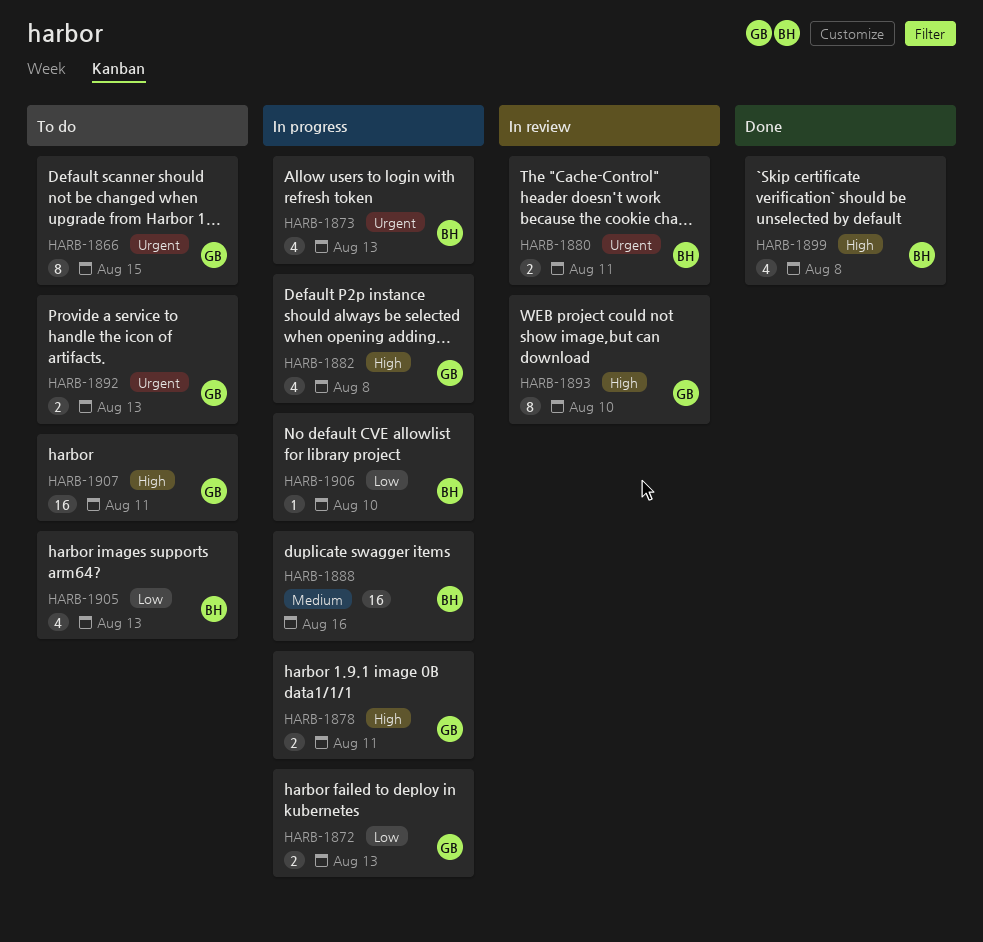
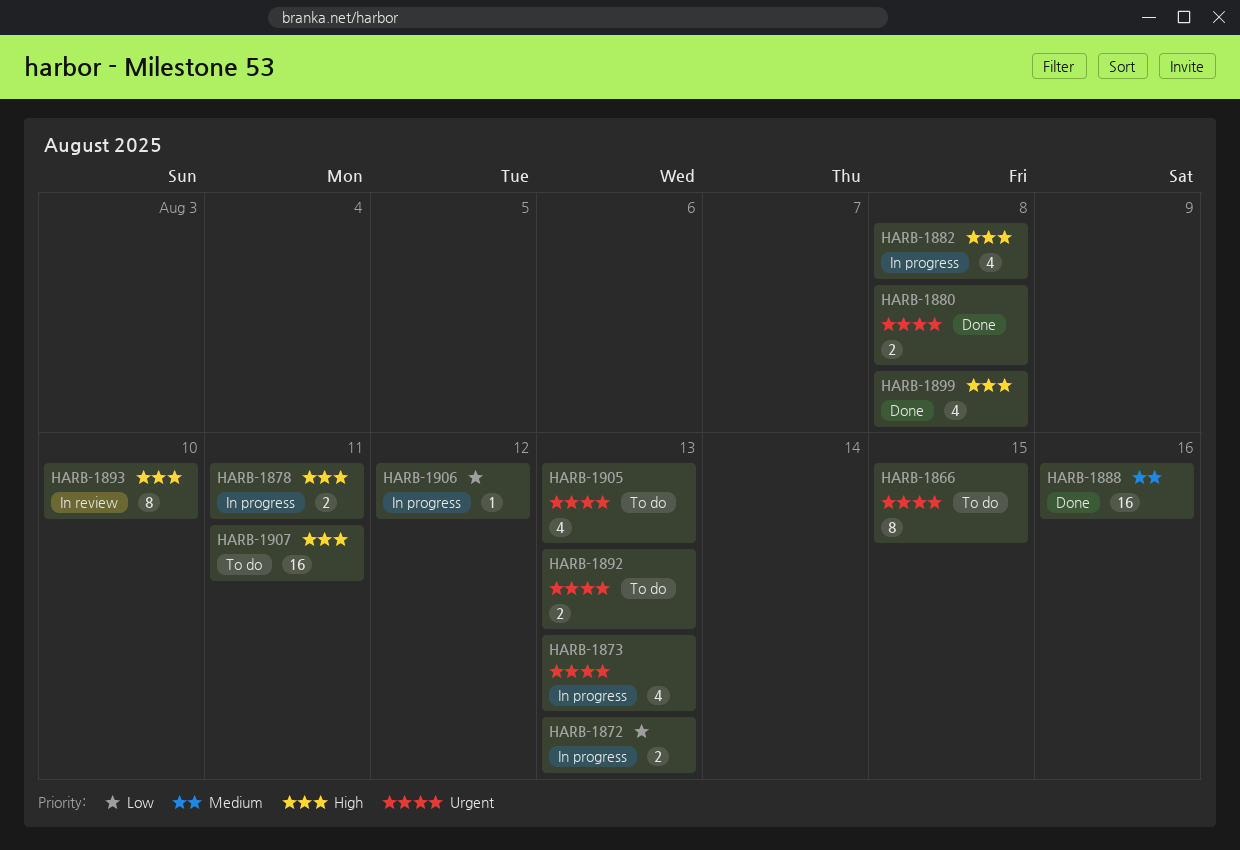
HARB-1880, status: In review -> Done
HARB-1880, due: Aug 11 -> Aug 8
HARB-1888, status: In progress -> Done
HARB-1905, priority: Low -> Urgent
HARB-1906, due: Aug 10 -> Aug 12

